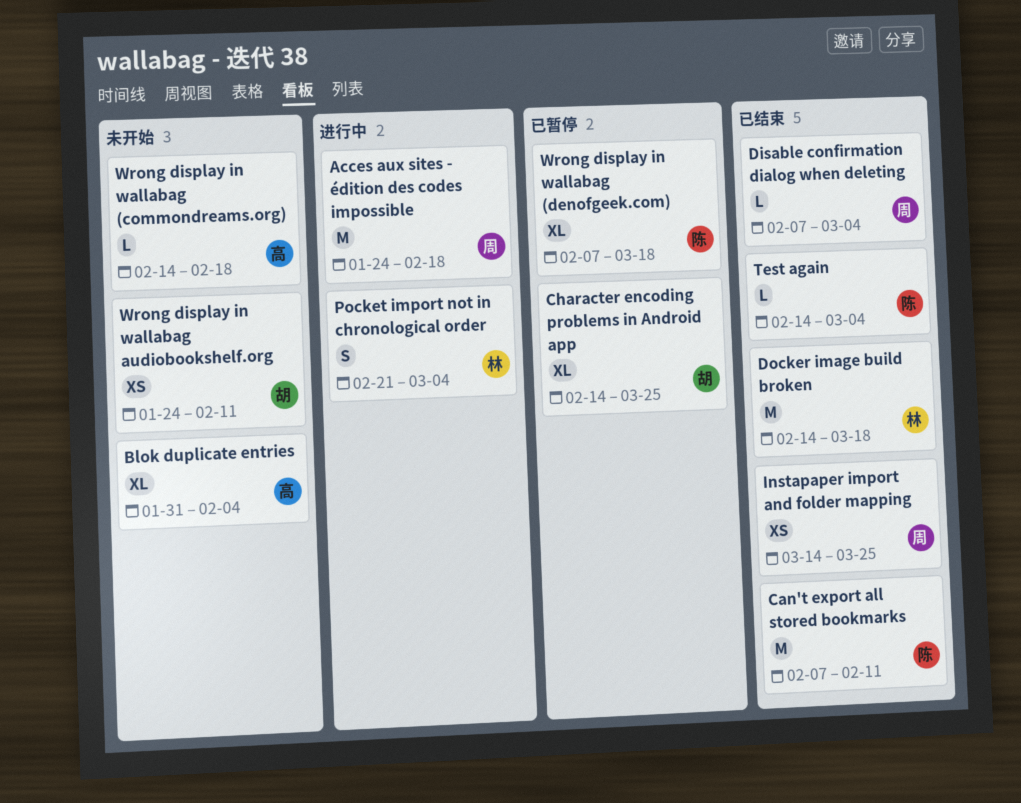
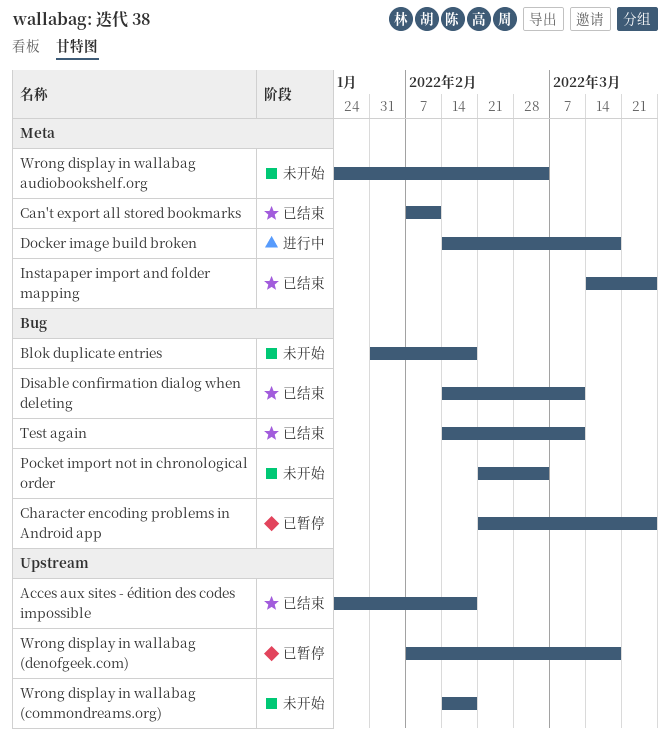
Acces aux sites - édition des codes impossible, status: 进行中 -> 已结束
Blok duplicate entries, due: Feb 4 -> Feb 18
Character encoding problems in Android app, start: Feb 14 -> Feb 21
Disable confirmation dialog when deleting, start: Feb 7 -> Feb 14
Disable confirmation dialog when deleting, due: Mar 4 -> Mar 11
Docker image build broken, status: 已结束 -> 进行中
Pocket import not in chronological order, status: 进行中 -> 未开始
Test again, due: Mar 4 -> Mar 11
Wrong display in wallabag audiobookshelf.org, due: Feb 11 -> Mar 4

